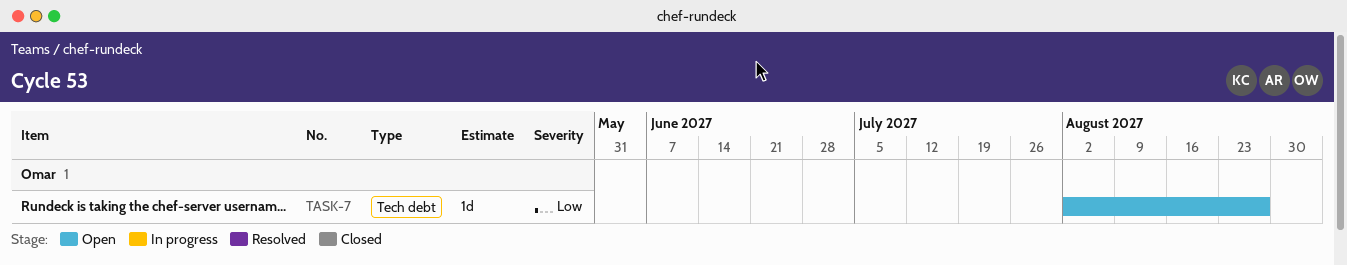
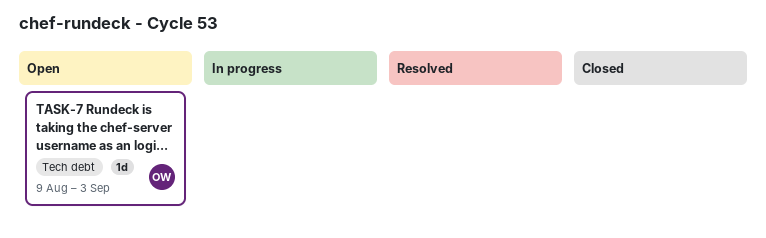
TASK-7, start: Aug 2 -> Aug 9
TASK-7, due: Aug 27 -> Sep 3

